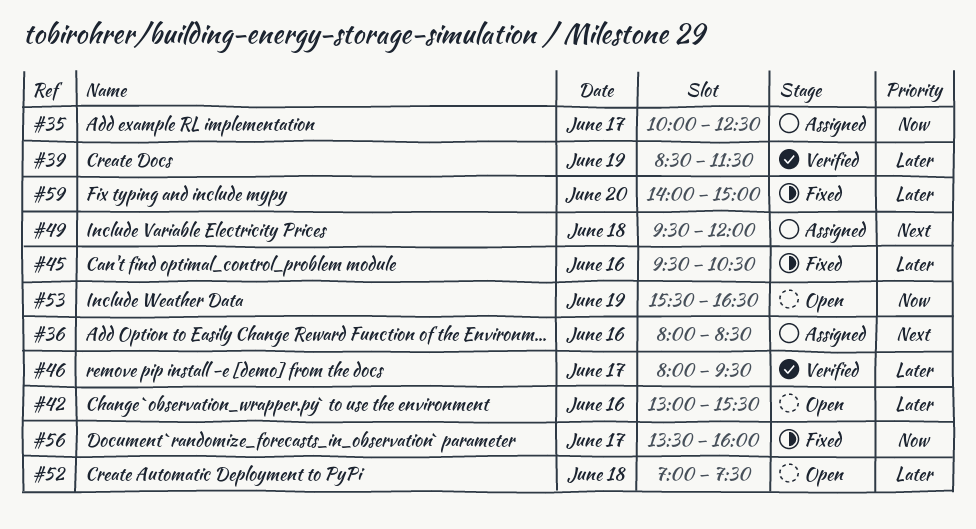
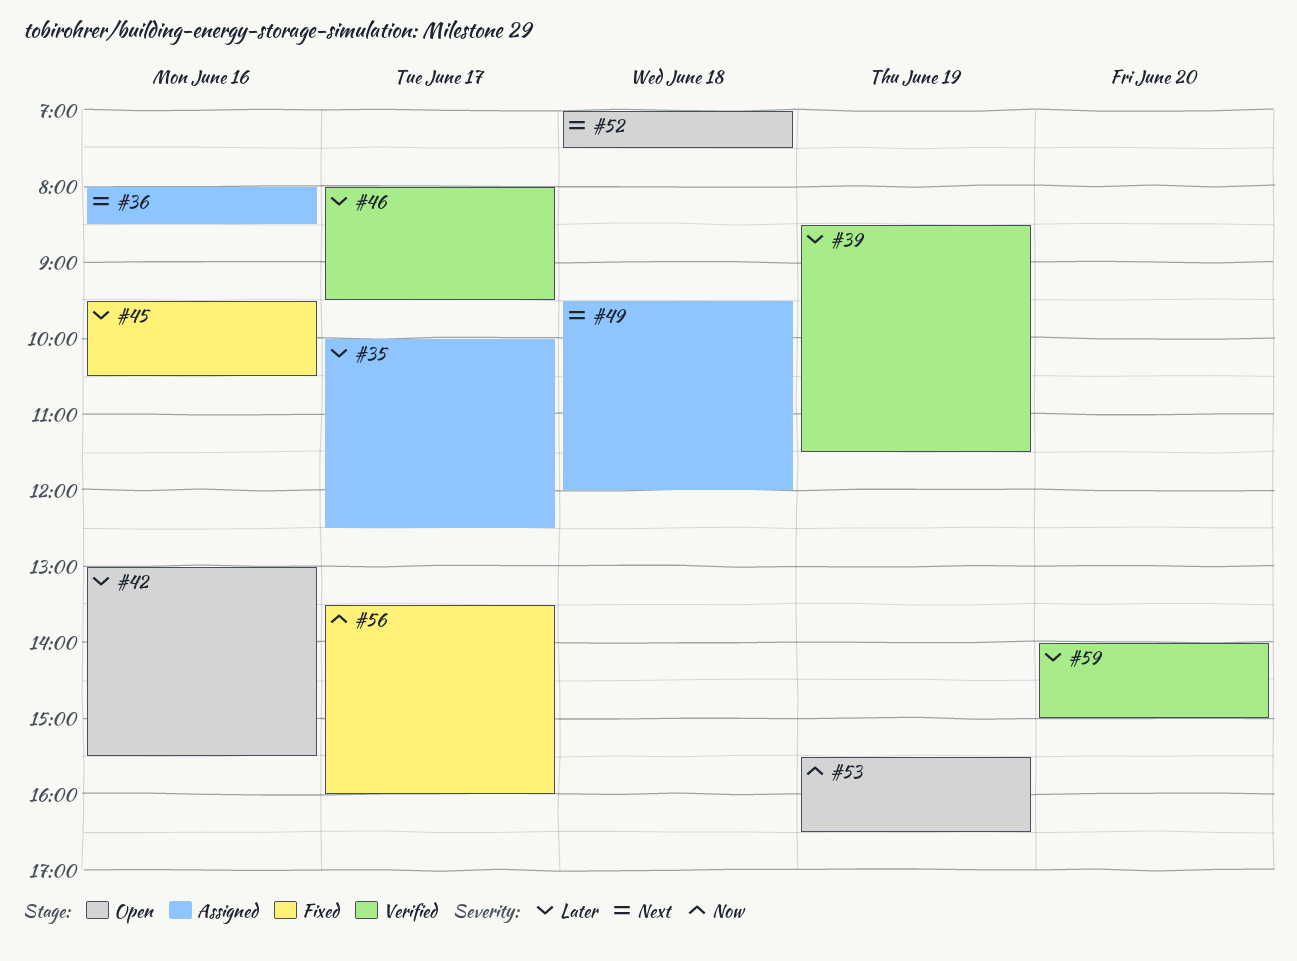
#35, priority: Now -> Later
#52, priority: Later -> Next
#59, status: Fixed -> Verified

